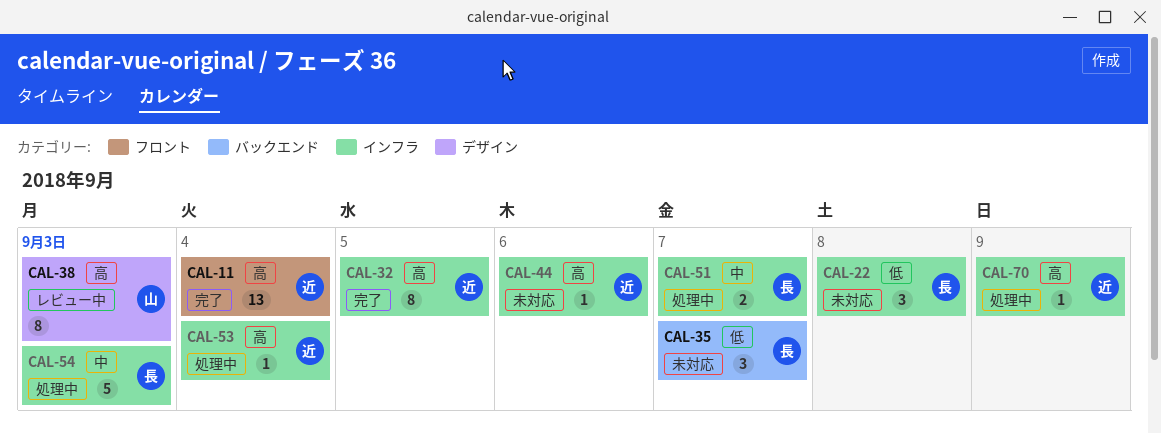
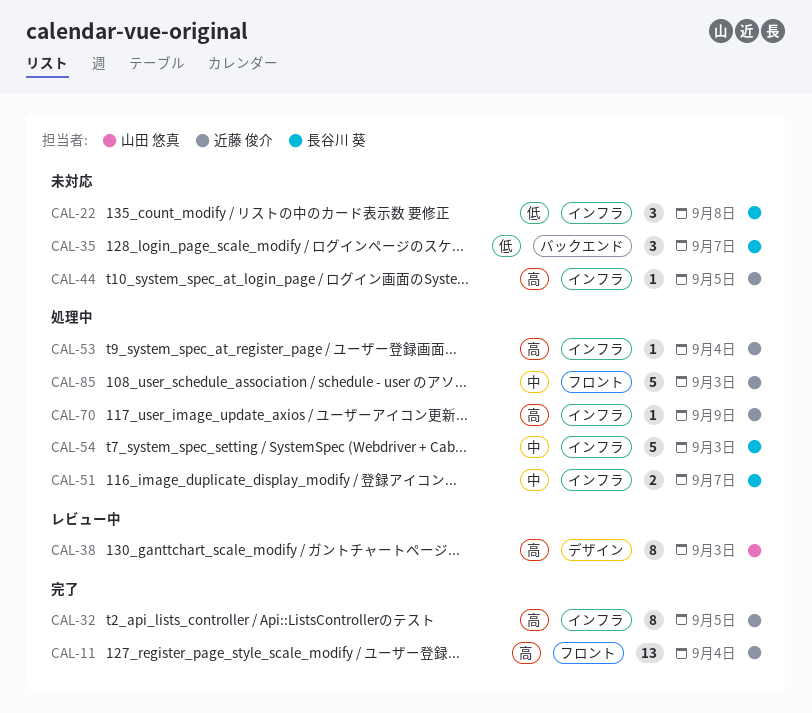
CAL-44, due: Sep 6 -> Sep 5
CAL-85: none -> present

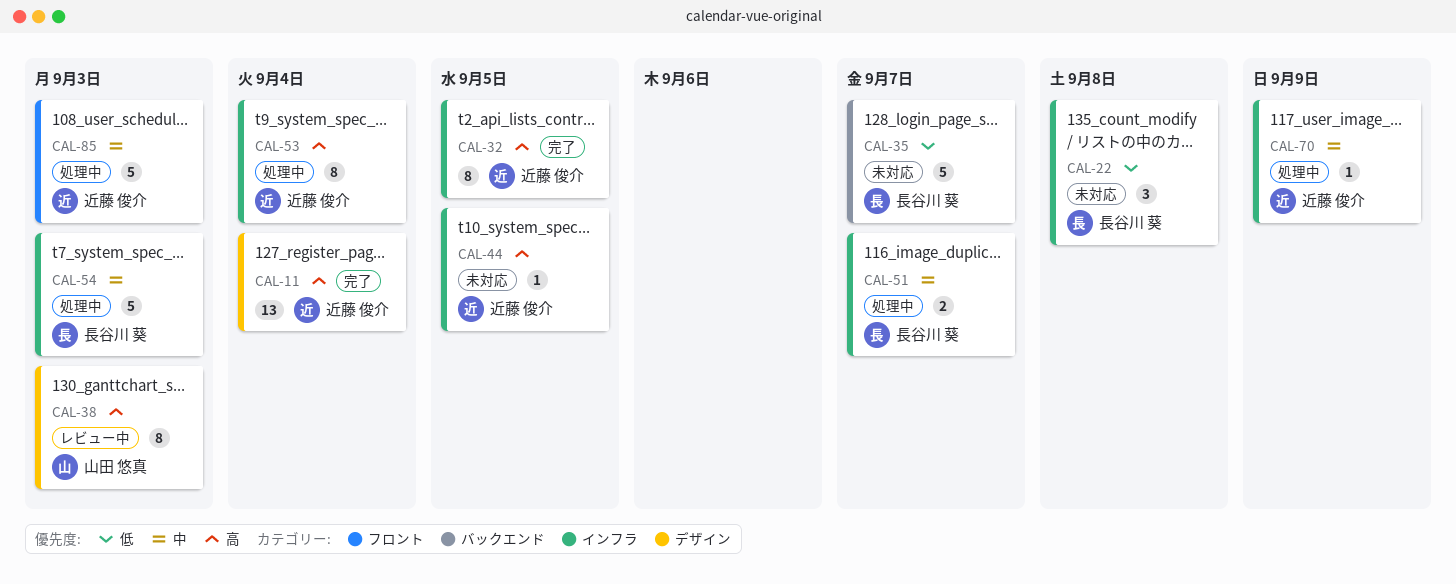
CAL-11, label: フロント -> デザイン
CAL-35, estimate: 3 -> 5
CAL-53, estimate: 1 -> 8
CAL-70, priority: 高 -> 中

